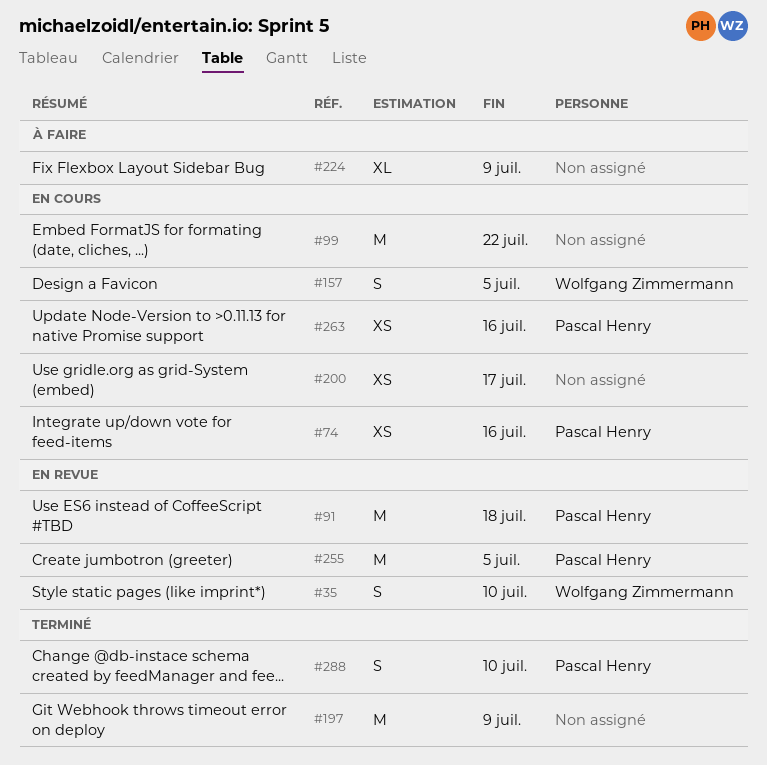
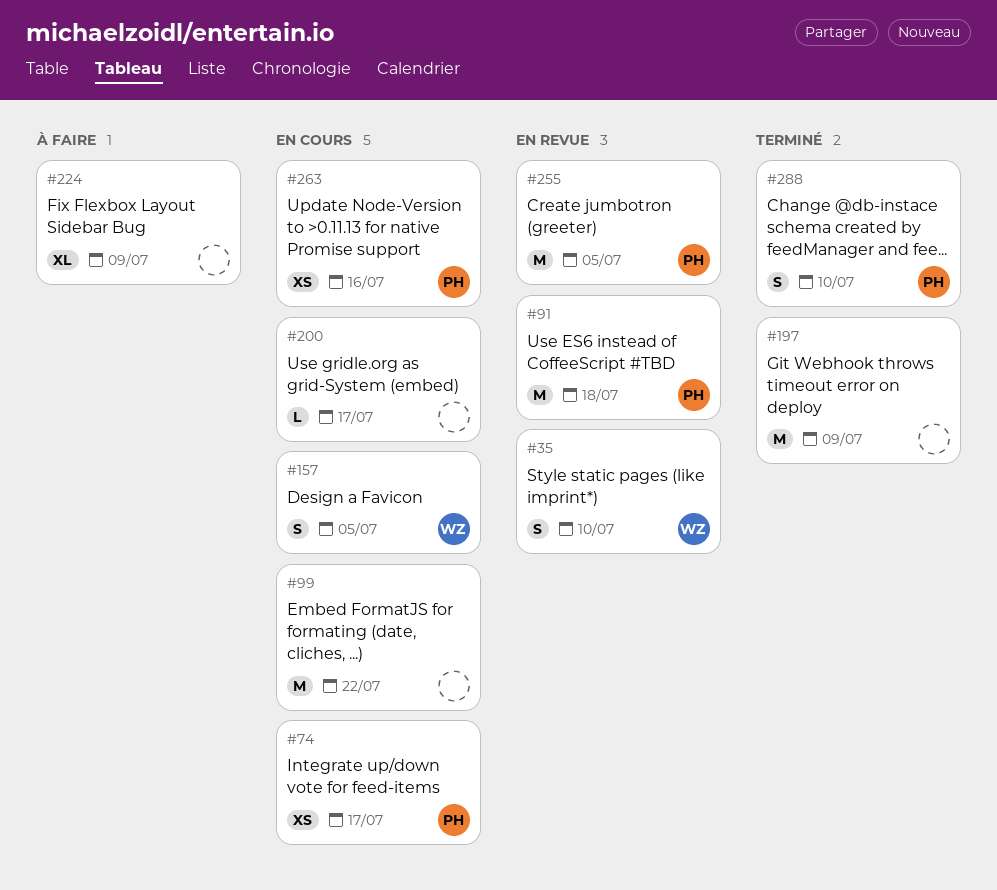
#74, due: Jul 16 -> Jul 17
#200, estimate: XS -> L

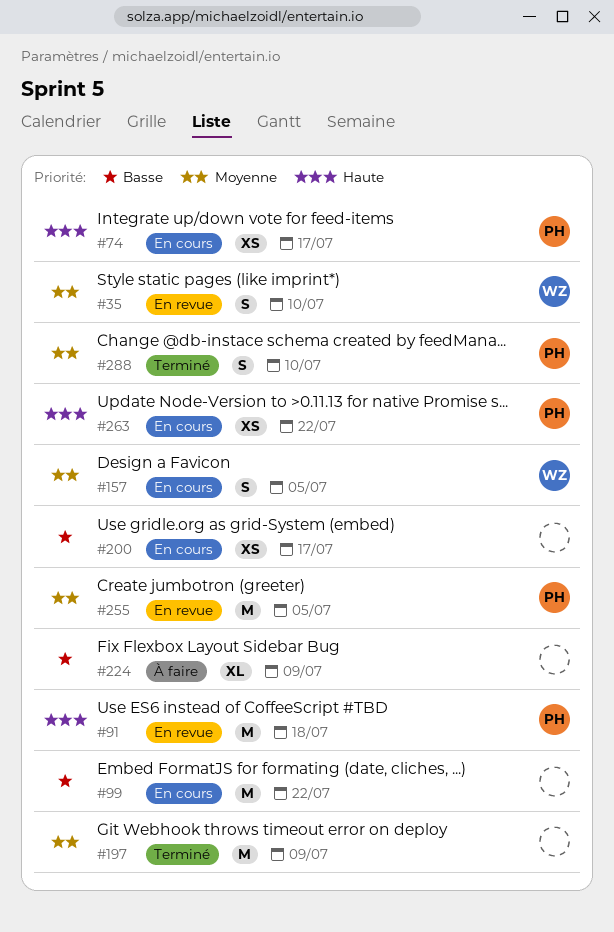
#200, estimate: L -> XS
#263, due: Jul 16 -> Jul 22

